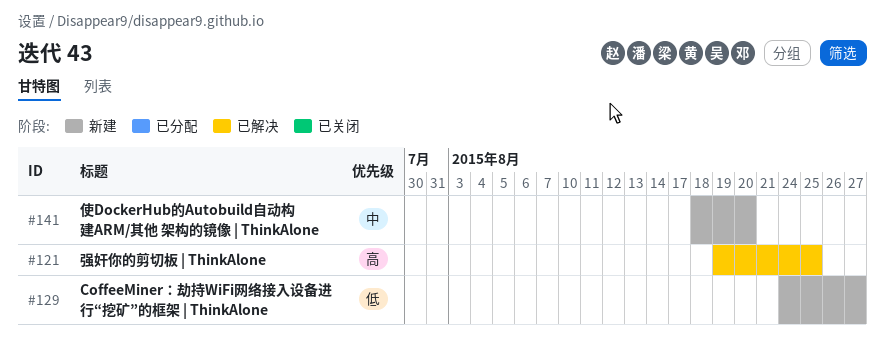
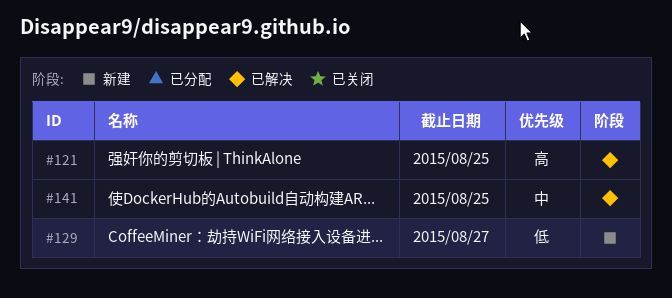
#141, status: 新建 -> 已解决
#141, due: Aug 20 -> Aug 25

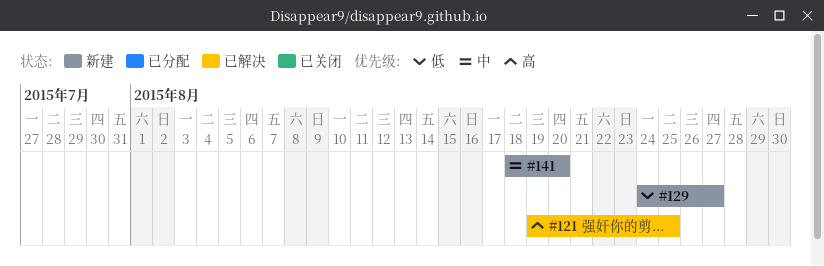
#141, status: 已解决 -> 新建
#141, due: Aug 25 -> Aug 20

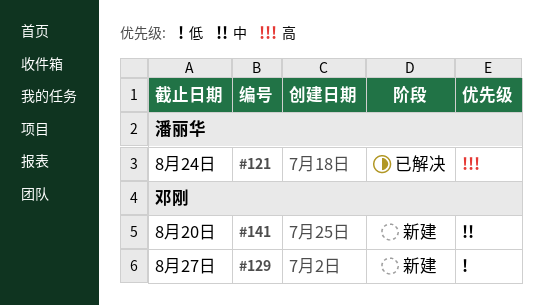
#121, due: Aug 25 -> Aug 24

